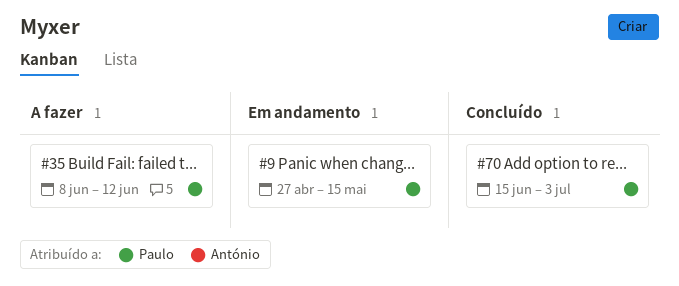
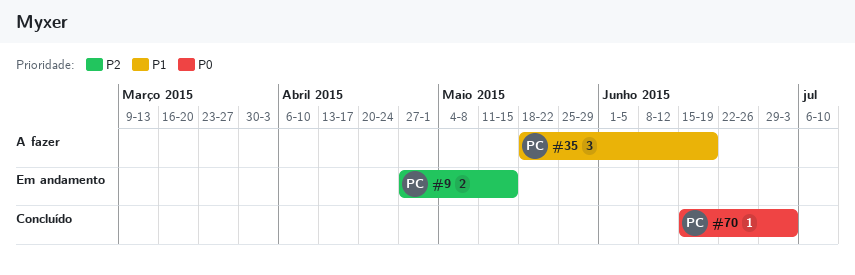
#35, start: Jun 8 -> May 18
#35, due: Jun 12 -> Jun 19

